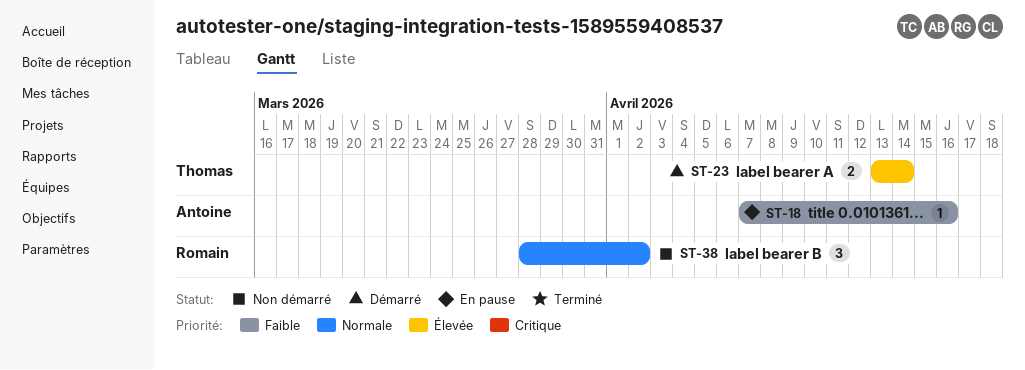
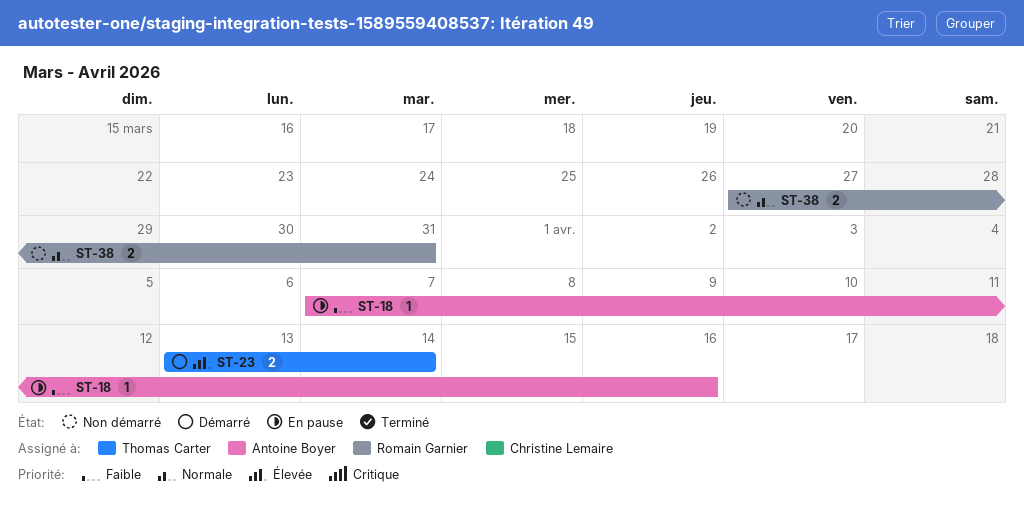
ST-38, estimate: 3 -> 2
ST-38, start: Mar 28 -> Mar 27
ST-38, due: Apr 2 -> Mar 31

